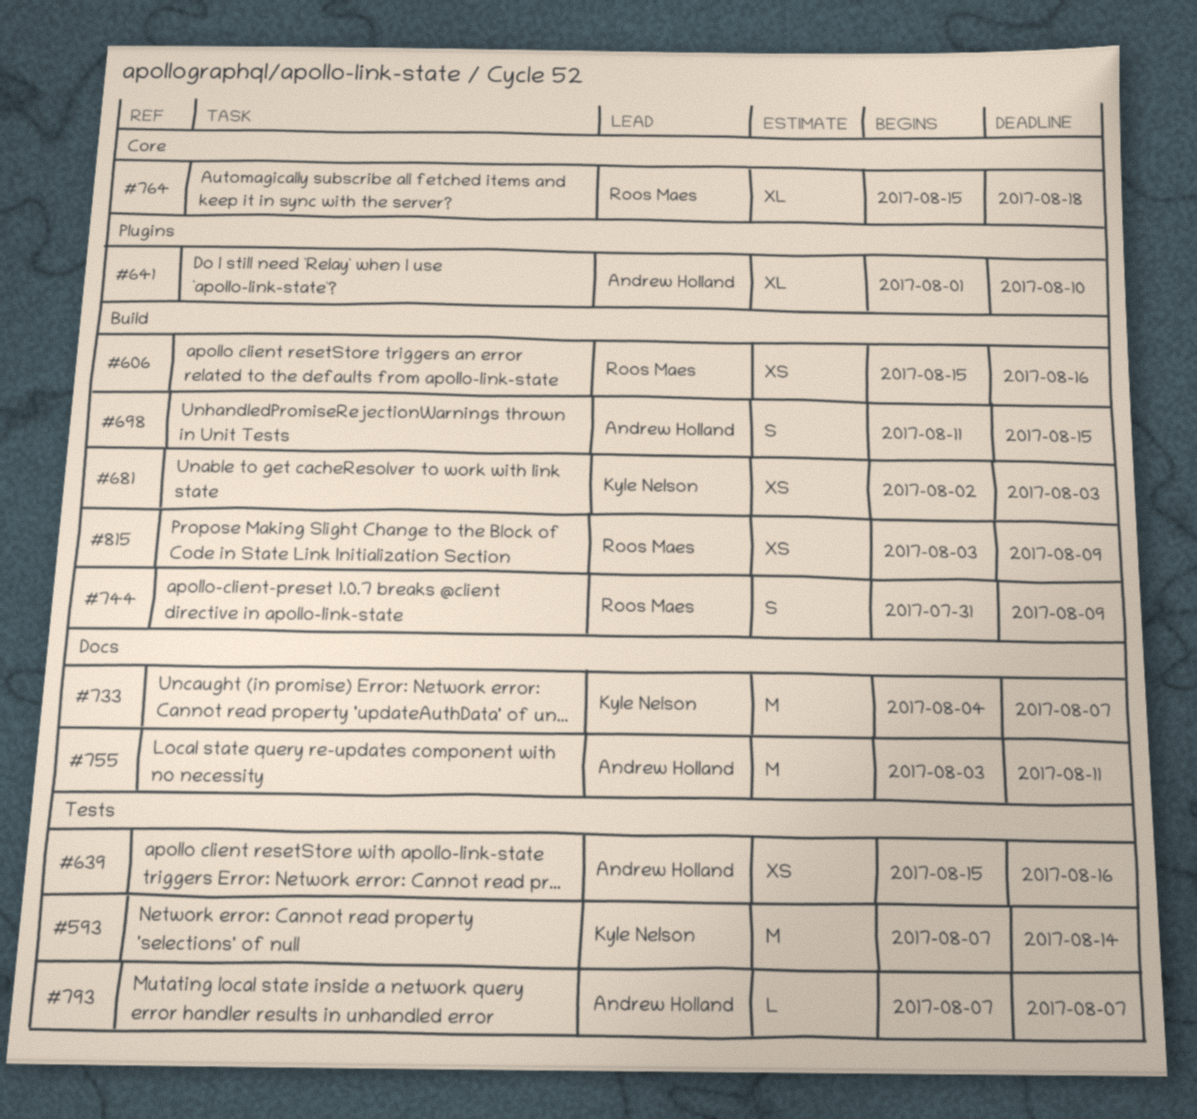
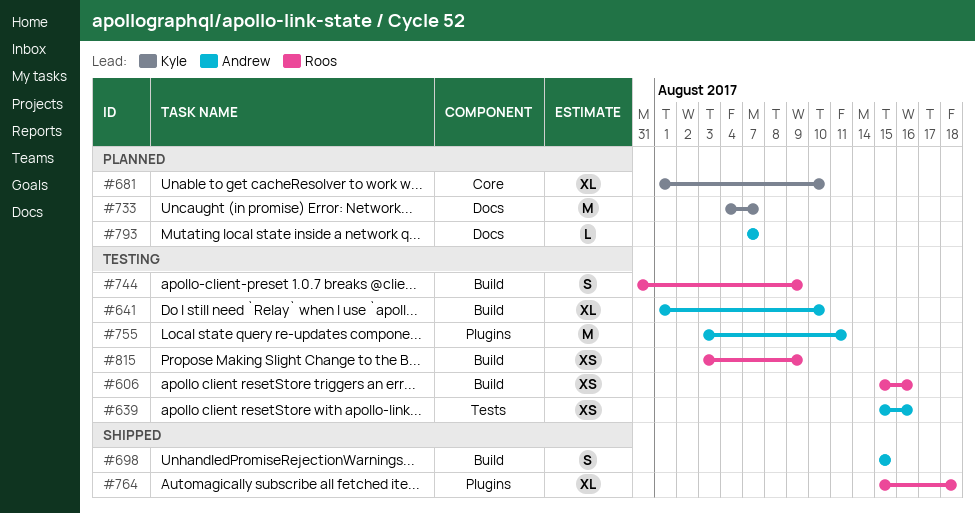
#593: present -> none
#641, label: Plugins -> Build
#681, label: Build -> Core
#681, estimate: XS -> XL
#681, start: Aug 2 -> Aug 1
#681, due: Aug 3 -> Aug 10
#698, start: Aug 11 -> Aug 15
#755, label: Docs -> Plugins
#764, label: Core -> Plugins
#793, label: Tests -> Docs

